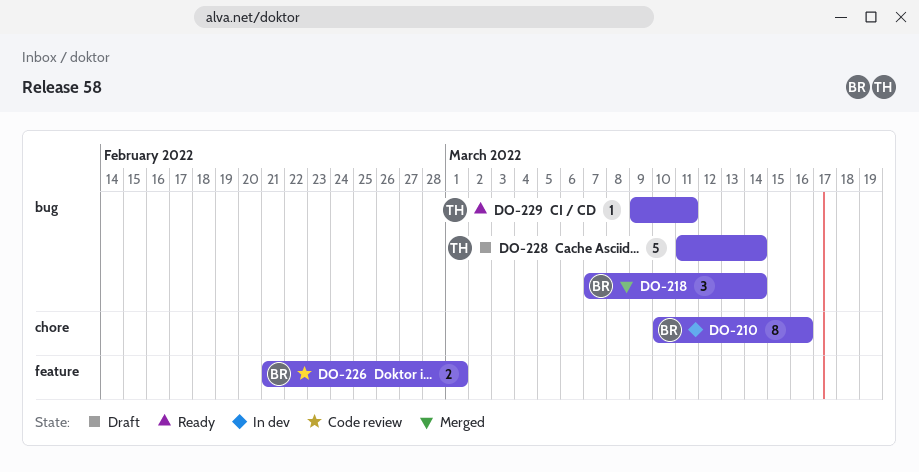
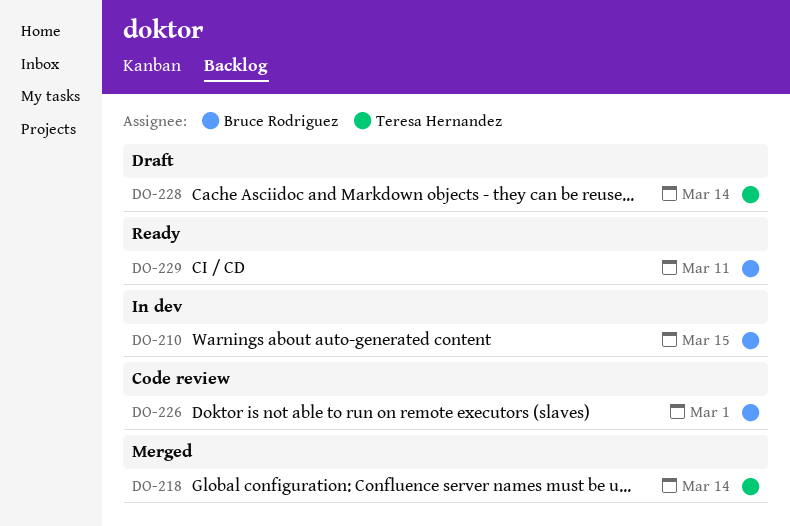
DO-210, due: Mar 16 -> Mar 15
DO-218, owner: Bruce Rodriguez -> Teresa Hernandez
DO-229, owner: Teresa Hernandez -> Bruce Rodriguez

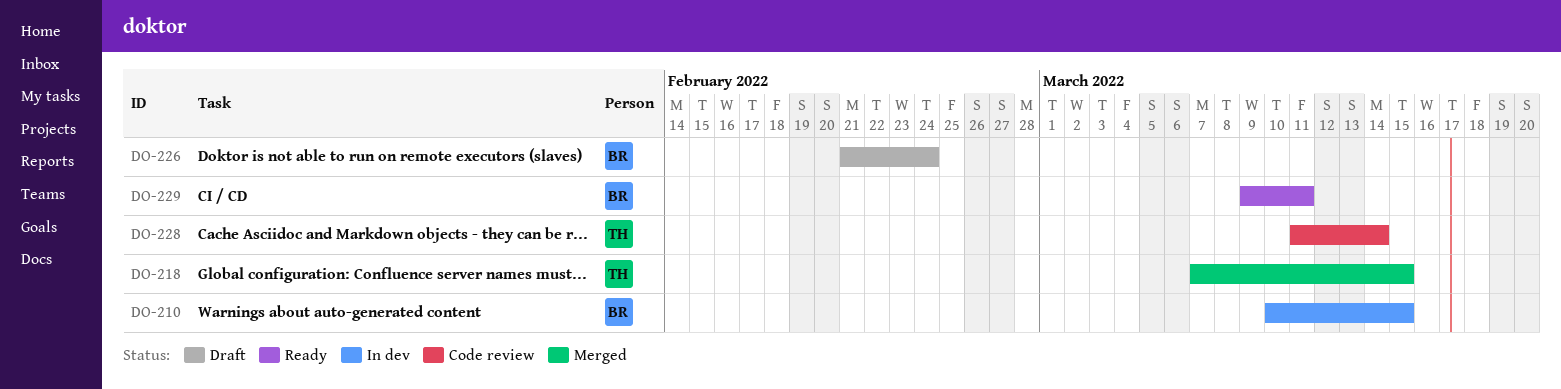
DO-218, due: Mar 14 -> Mar 15
DO-226, status: Code review -> Draft
DO-226, due: Mar 1 -> Feb 24
DO-228, status: Draft -> Code review

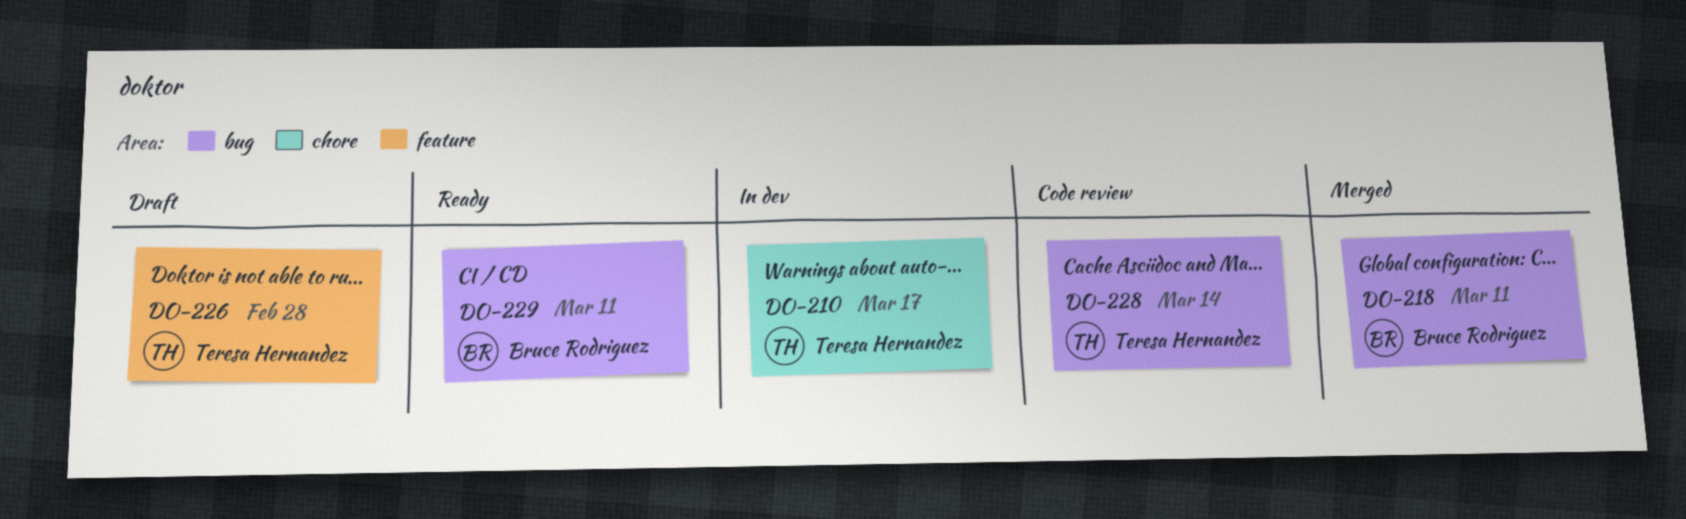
DO-210, owner: Bruce Rodriguez -> Teresa Hernandez
DO-210, due: Mar 15 -> Mar 17
DO-218, owner: Teresa Hernandez -> Bruce Rodriguez
DO-218, due: Mar 15 -> Mar 11
DO-226, owner: Bruce Rodriguez -> Teresa Hernandez
DO-226, due: Feb 24 -> Feb 28

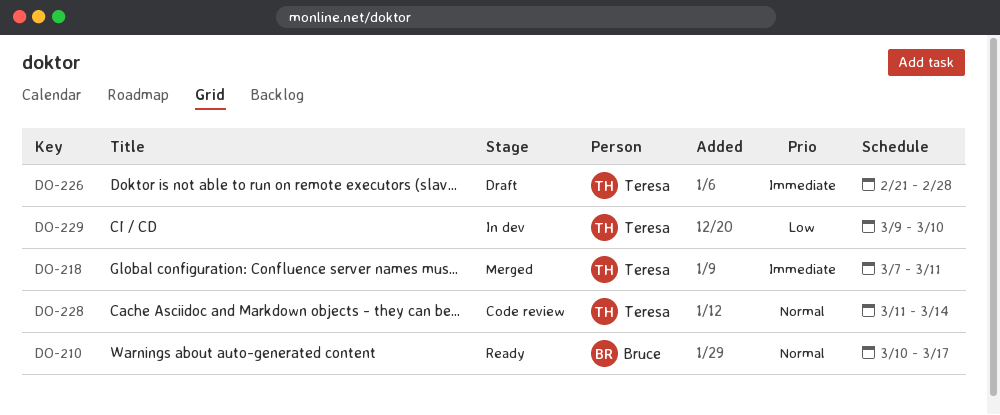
DO-210, status: In dev -> Ready
DO-210, owner: Teresa Hernandez -> Bruce Rodriguez
DO-218, owner: Bruce Rodriguez -> Teresa Hernandez
DO-229, status: Ready -> In dev
DO-229, owner: Bruce Rodriguez -> Teresa Hernandez
DO-229, due: Mar 11 -> Mar 10

